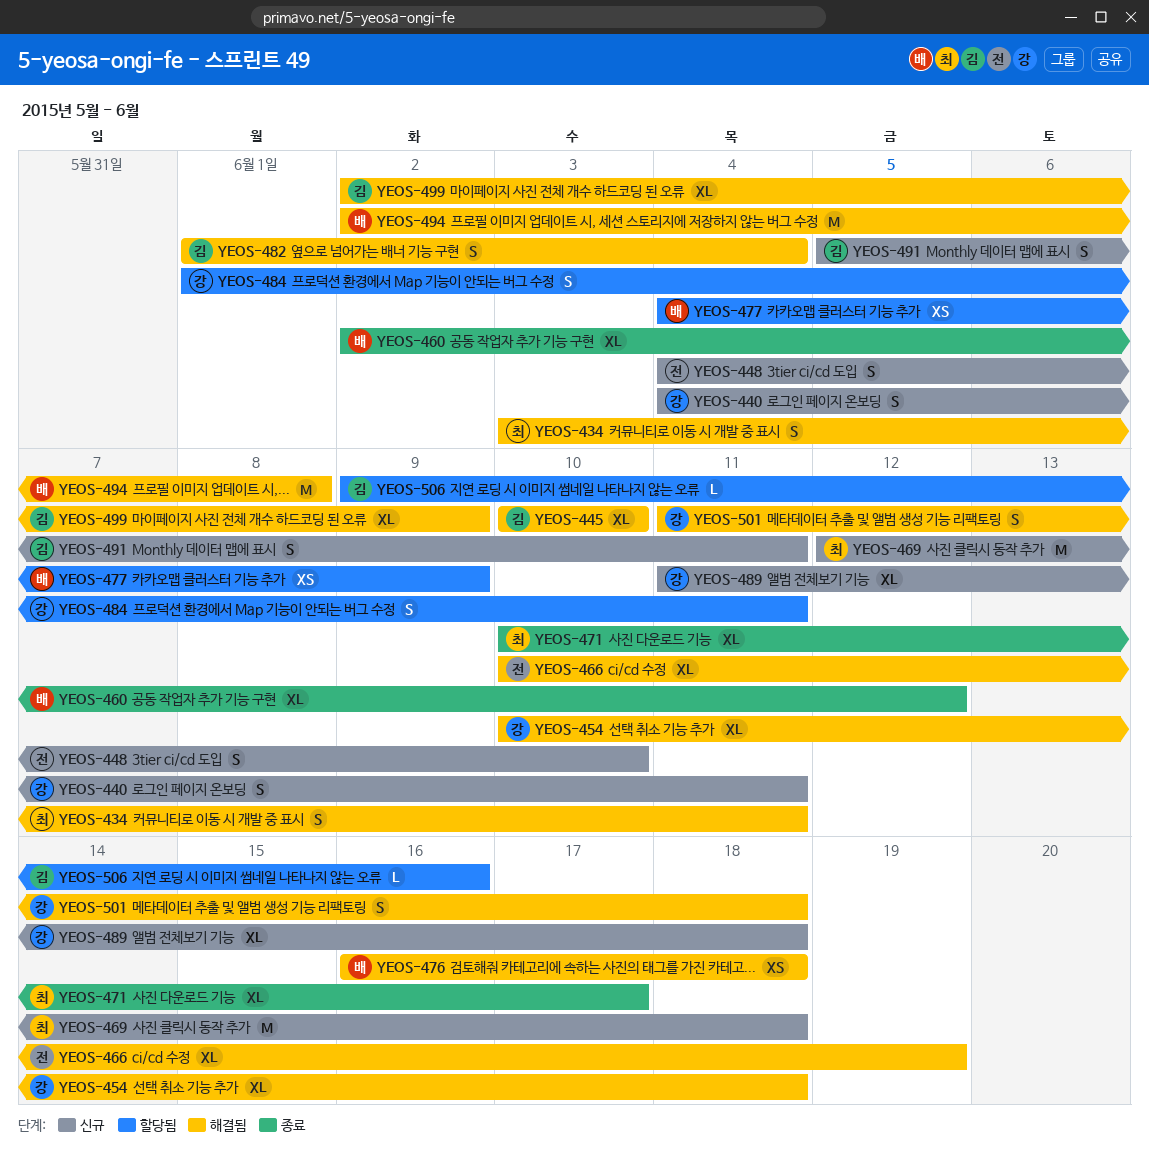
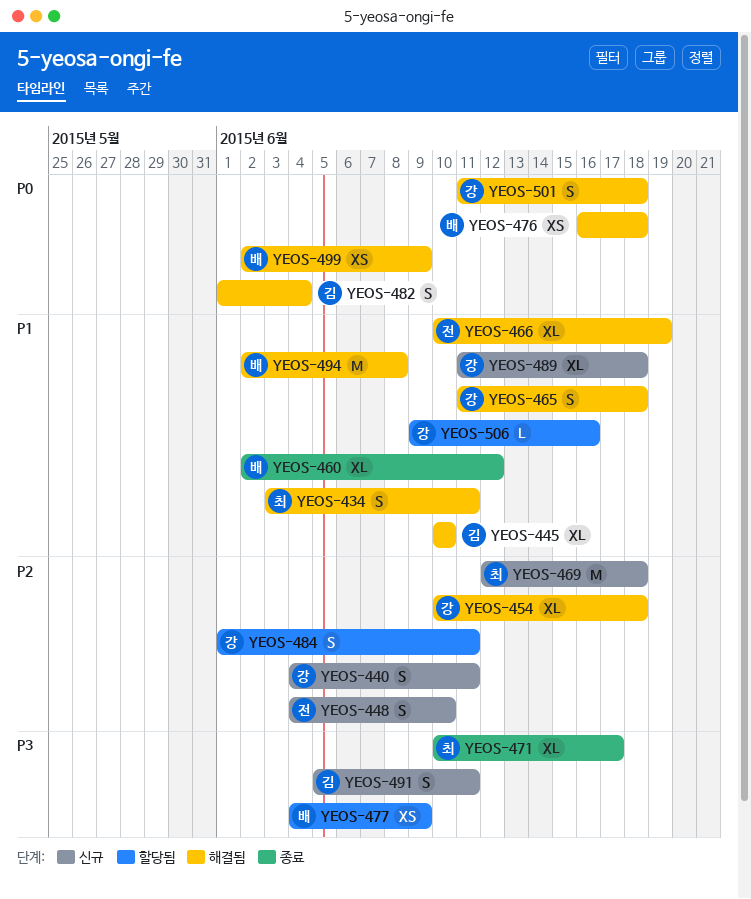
YEOS-465: none -> present
YEOS-499, owner: 김 -> 배
YEOS-499, estimate: XL -> XS
YEOS-506, owner: 김 -> 강

